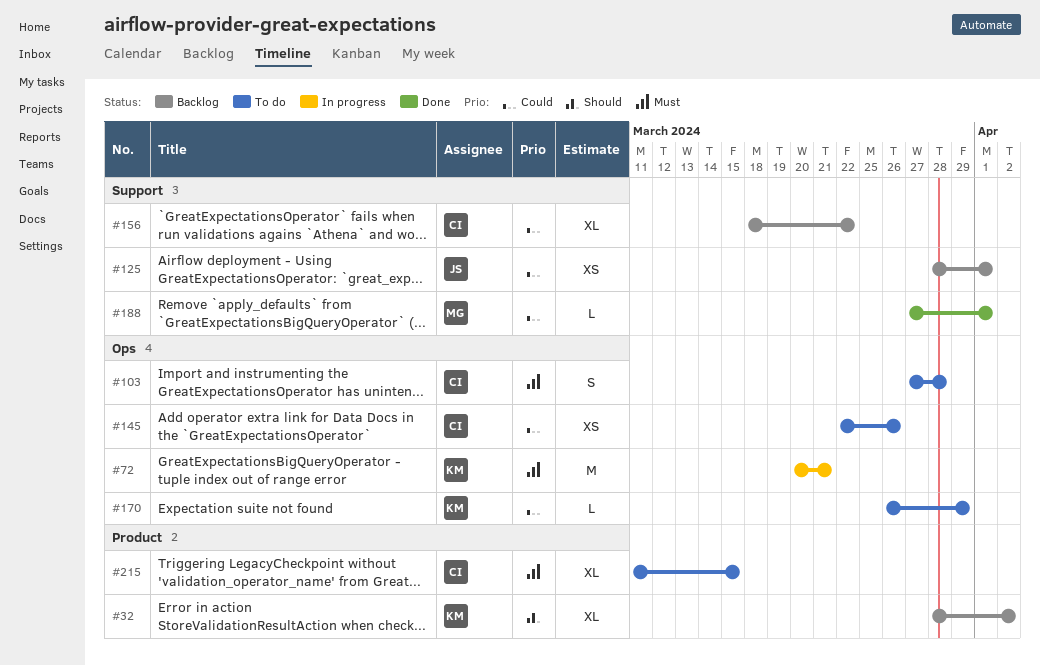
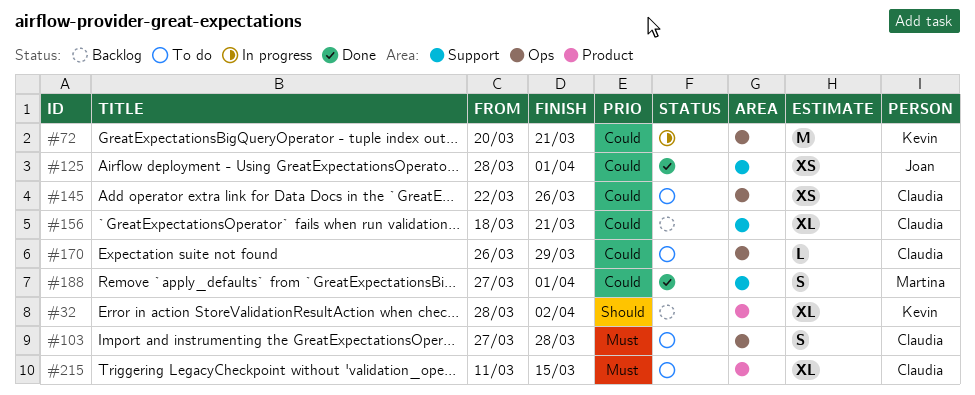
#72, priority: Must -> Could
#125, status: Backlog -> Done
#156, due: Mar 22 -> Mar 21
#170, owner: Kevin -> Claudia
#188, estimate: L -> S

